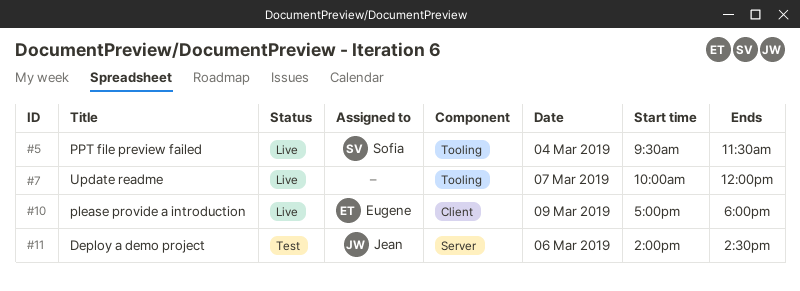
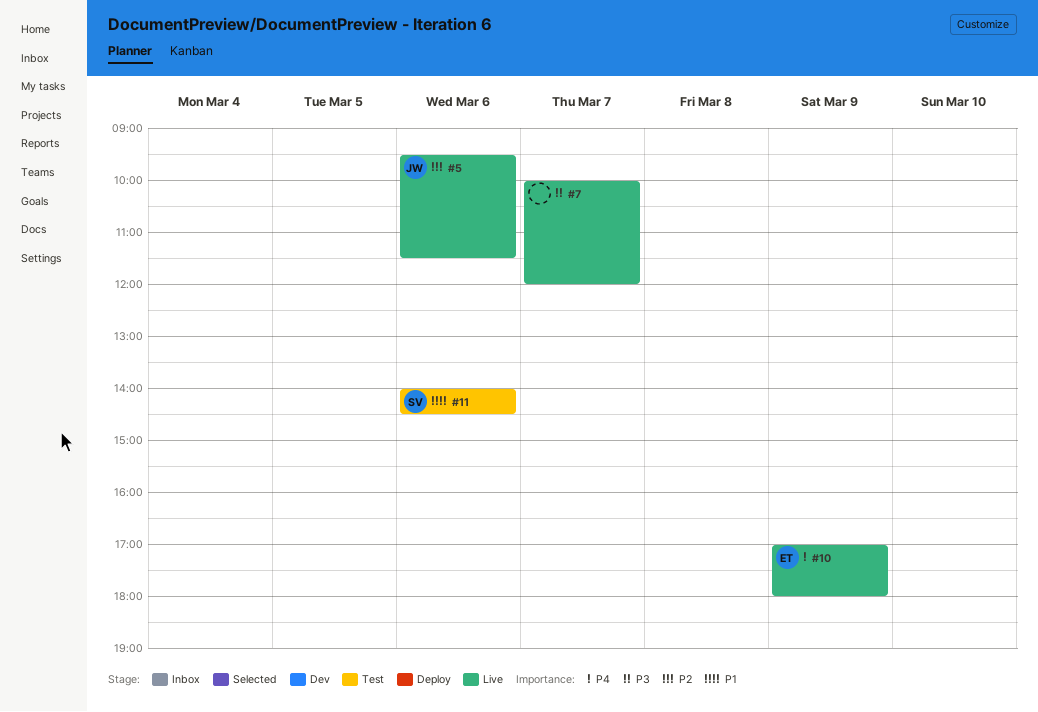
#5, owner: Sofia -> Jean
#5, day: Mar 4 -> Mar 6
#11, owner: Jean -> Sofia

